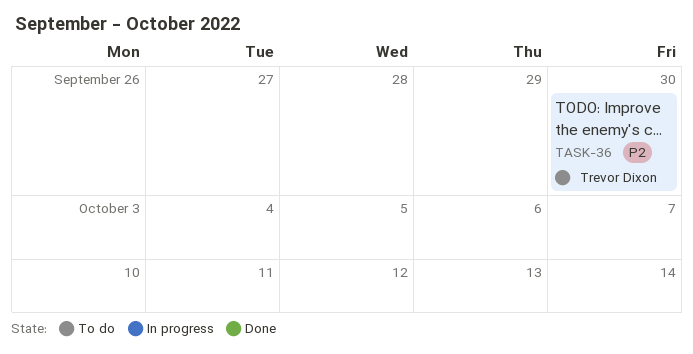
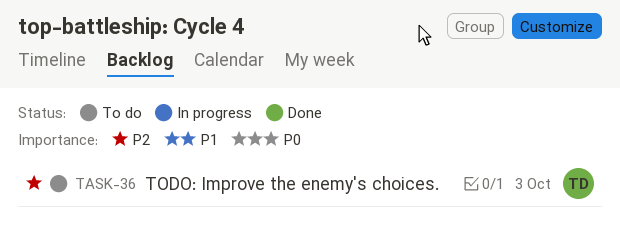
TASK-36, due: Sep 30 -> Oct 3

